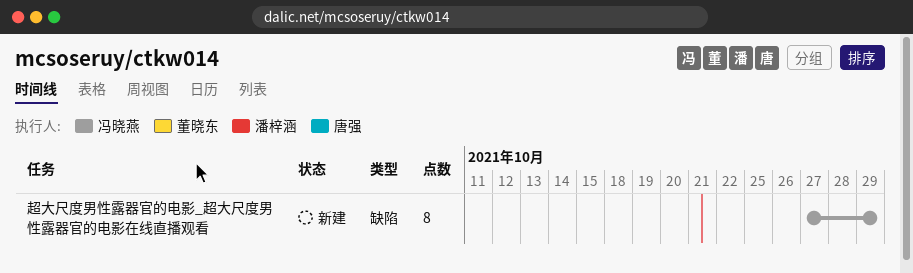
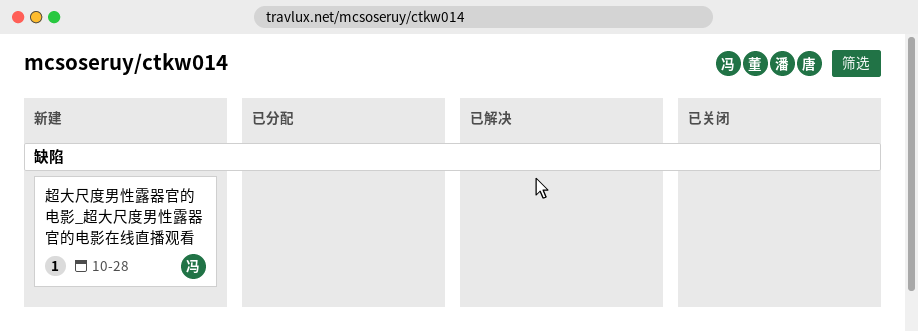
超大尺度男性露器官的电影_超大尺度男性露器官的电影在线直播观看, estimate: 8 -> 1
超大尺度男性露器官的电影_超大尺度男性露器官的电影在线直播观看, due: Oct 29 -> Oct 28

